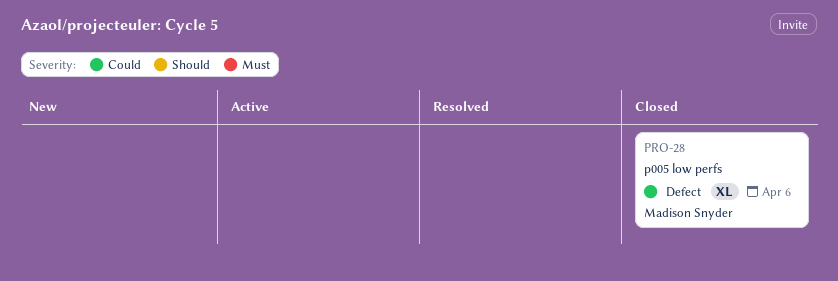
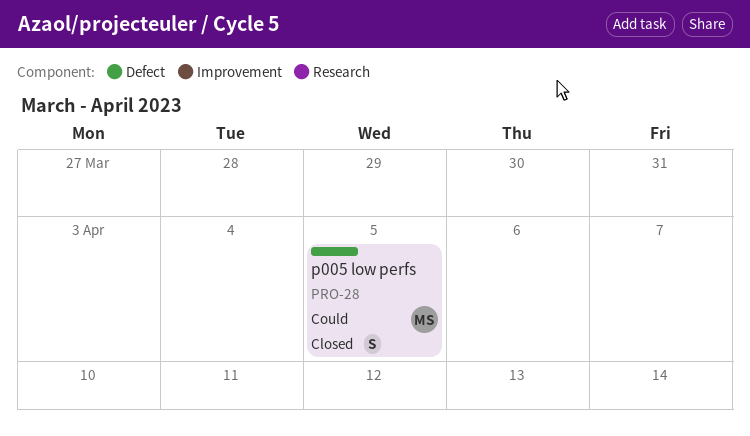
PRO-28, estimate: XL -> S
PRO-28, due: Apr 6 -> Apr 5

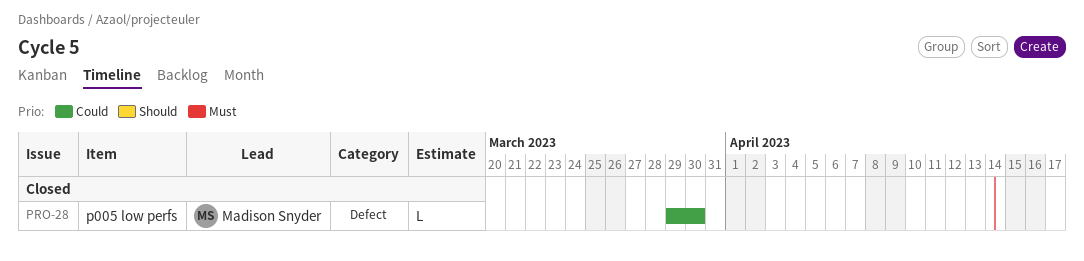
PRO-28, estimate: S -> L
PRO-28, due: Apr 5 -> Mar 30

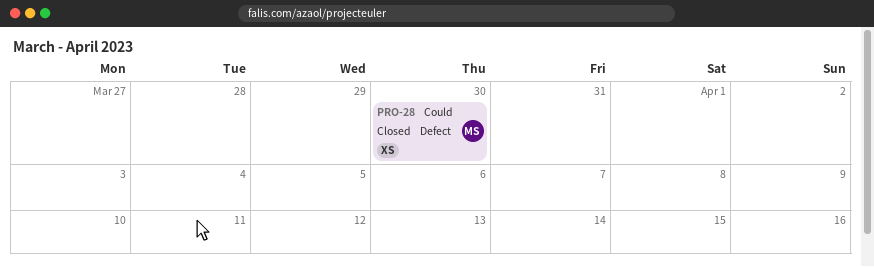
PRO-28, estimate: L -> XS

